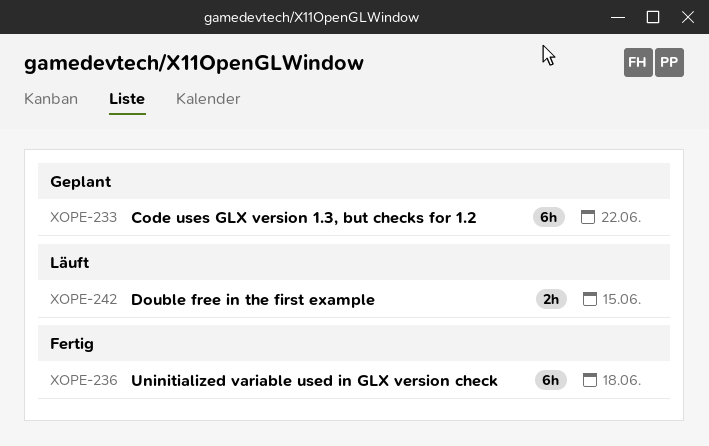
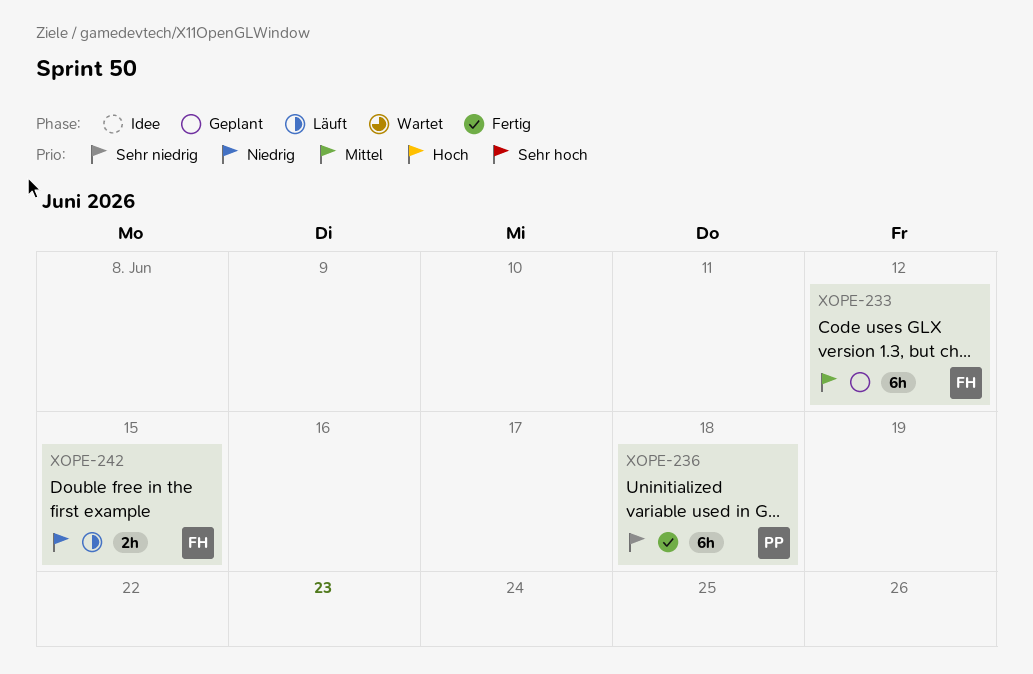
XOPE-233, due: Jun 22 -> Jun 12

